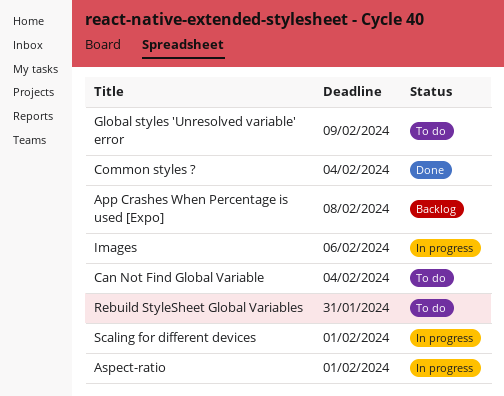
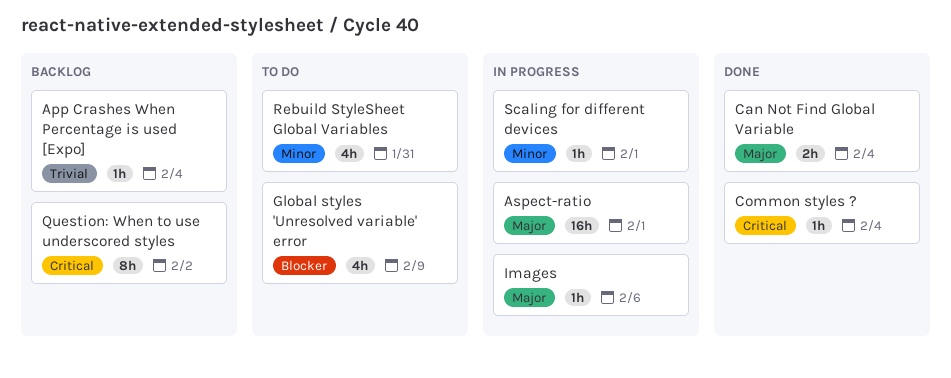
App Crashes When Percentage is used [Expo], due: Feb 8 -> Feb 4
Can Not Find Global Variable, status: To do -> Done
Question: When to use underscored styles: none -> present

